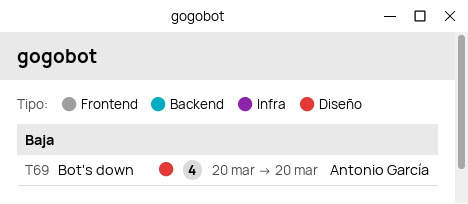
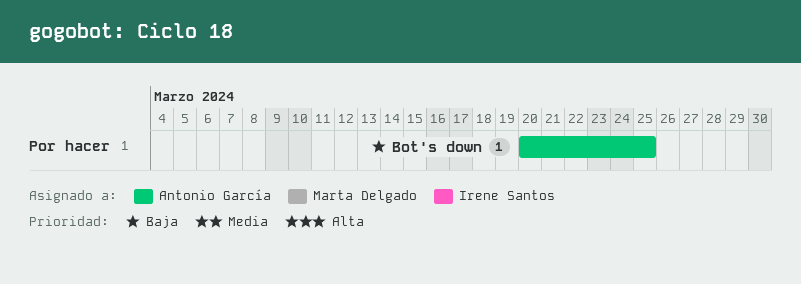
Bot's down, estimate: 4 -> 1
Bot's down, due: Mar 20 -> Mar 25

